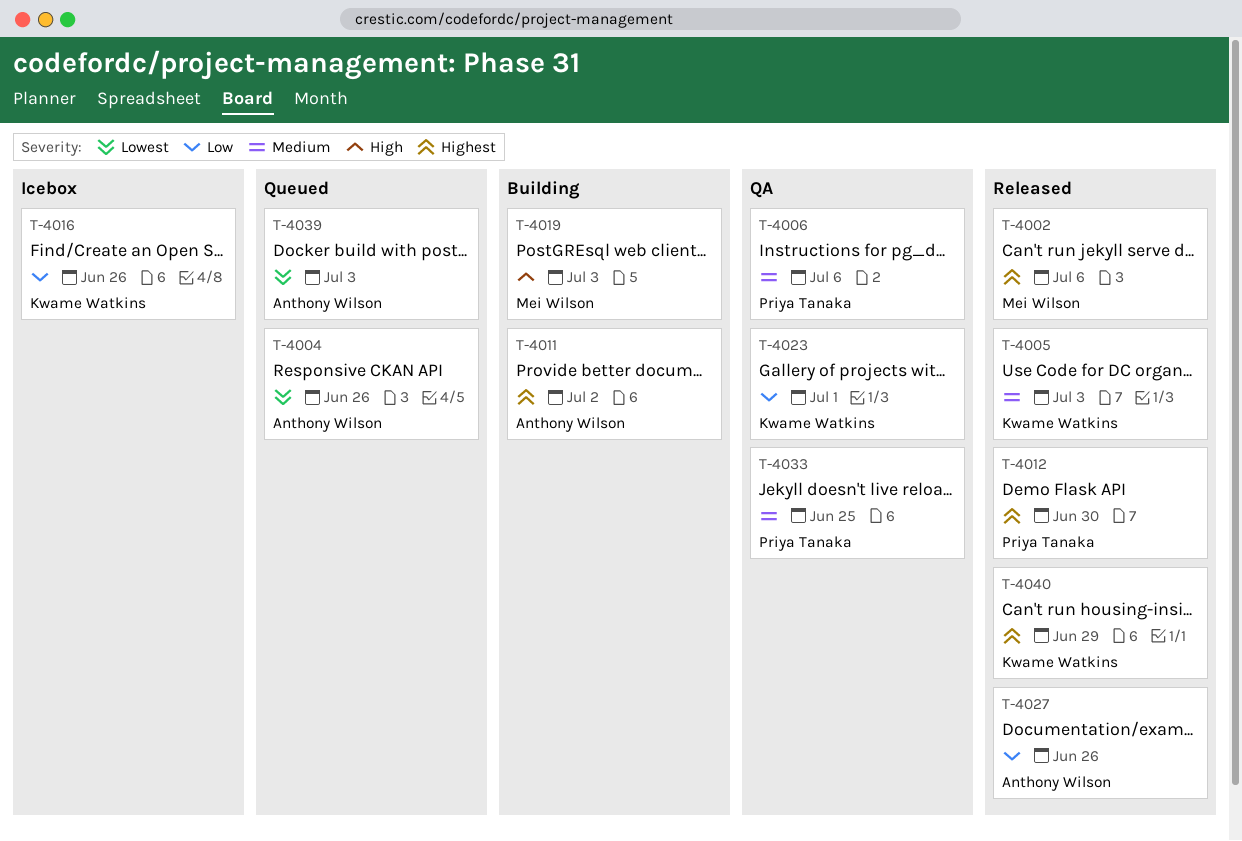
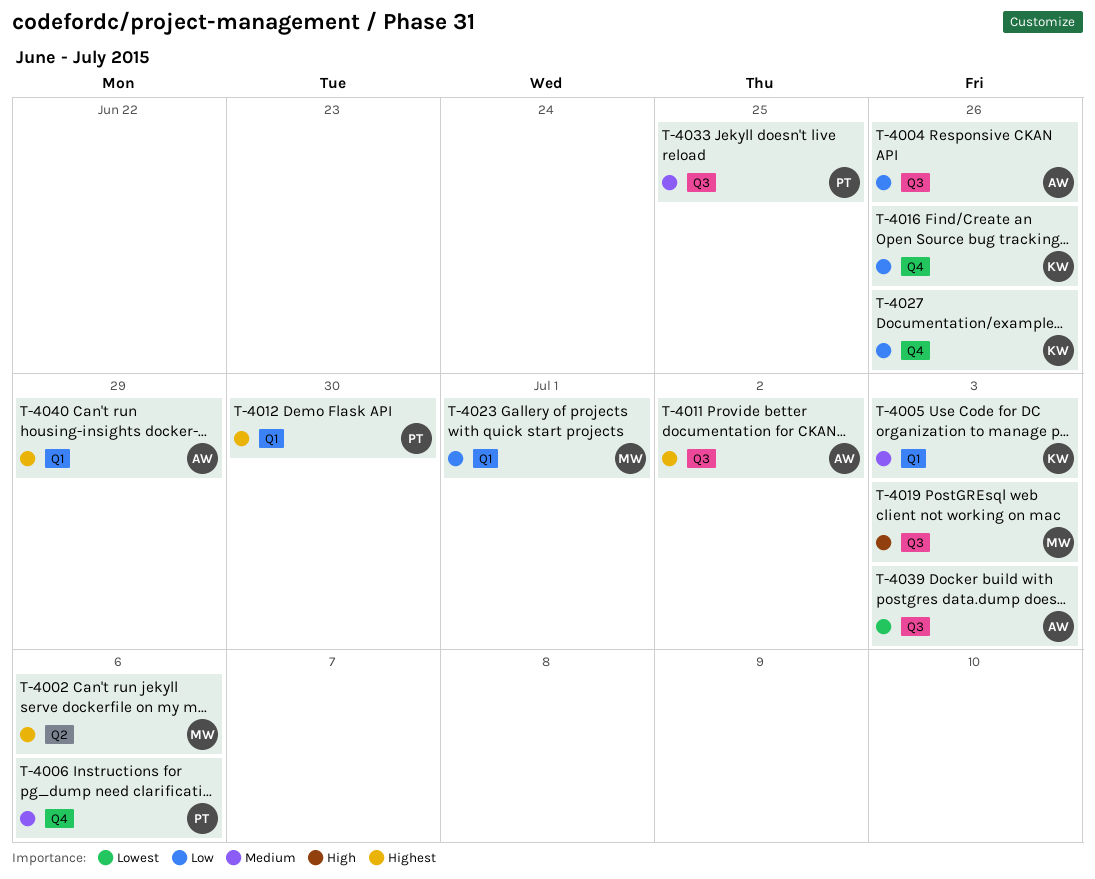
T-4004, priority: Lowest -> Low
T-4023, owner: Kwame Watkins -> Mei Wilson
T-4027, owner: Anthony Wilson -> Kwame Watkins
T-4040, owner: Kwame Watkins -> Anthony Wilson

